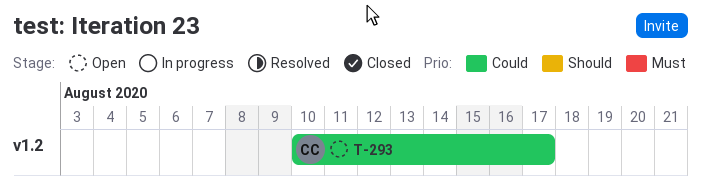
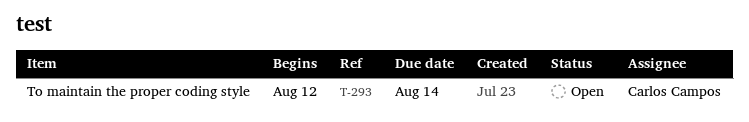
T-293, start: Aug 10 -> Aug 12
T-293, due: Aug 17 -> Aug 14

